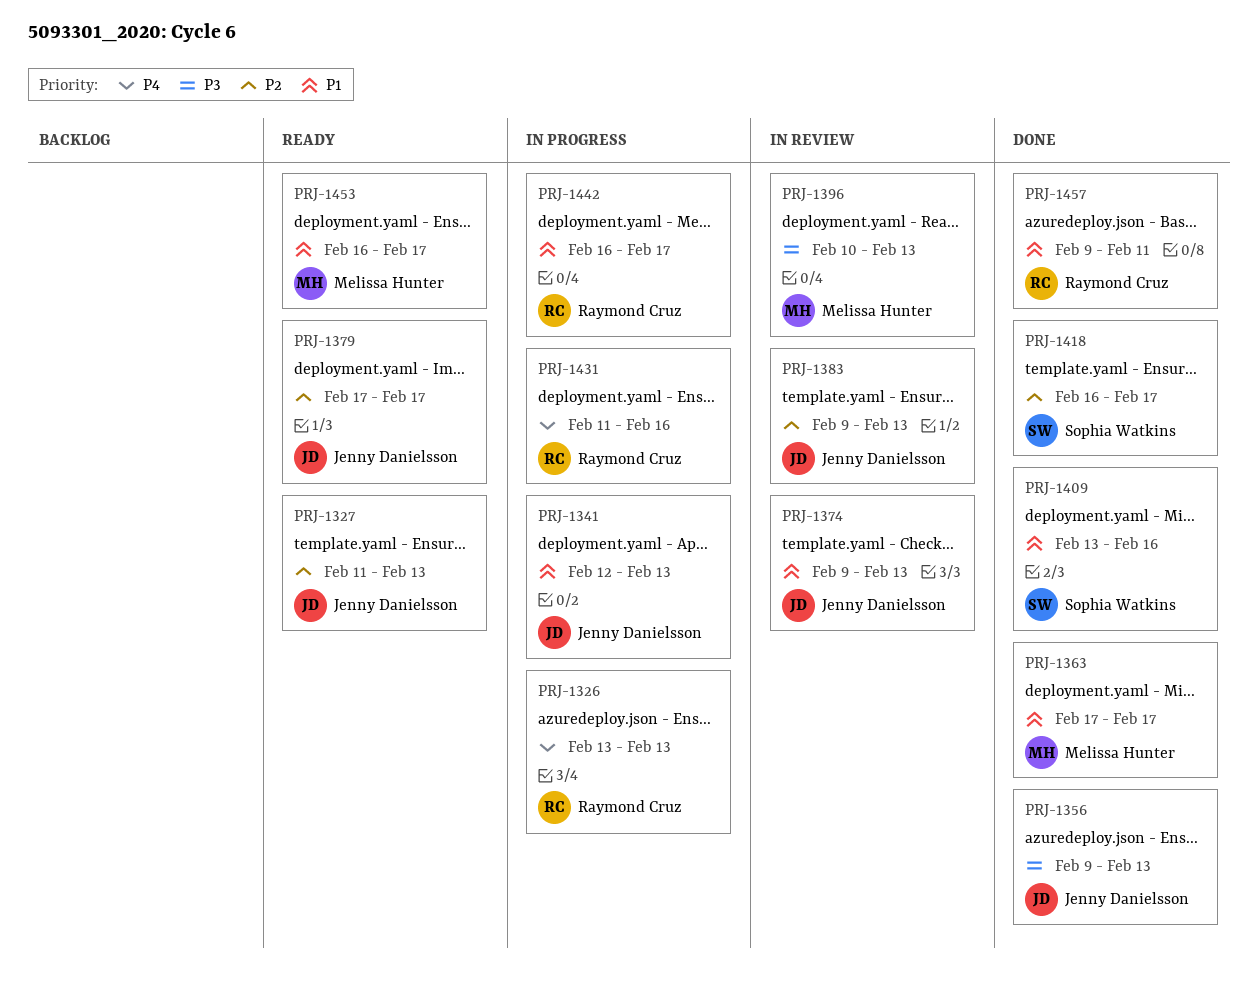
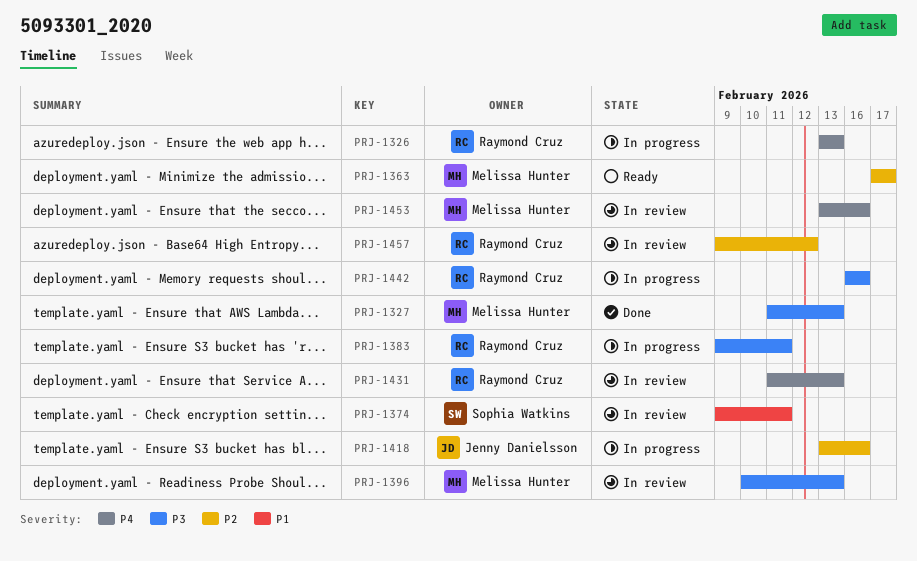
PRJ-1327, status: Ready -> Done
PRJ-1327, owner: Jenny Danielsson -> Melissa Hunter
PRJ-1327, priority: P2 -> P3
PRJ-1341: present -> none
PRJ-1356: present -> none
PRJ-1363, status: Done -> Ready
PRJ-1363, priority: P1 -> P2
PRJ-1374, owner: Jenny Danielsson -> Sophia Watkins
PRJ-1374, due: Feb 13 -> Feb 11
PRJ-1379: present -> none
PRJ-1383, status: In review -> In progress
PRJ-1383, owner: Jenny Danielsson -> Raymond Cruz
PRJ-1383, priority: P2 -> P3
PRJ-1383, due: Feb 13 -> Feb 11
PRJ-1409: present -> none
PRJ-1418, status: Done -> In progress
PRJ-1418, owner: Sophia Watkins -> Jenny Danielsson
PRJ-1418, start: Feb 16 -> Feb 13
PRJ-1418, due: Feb 17 -> Feb 16
PRJ-1431, status: In progress -> In review
PRJ-1431, due: Feb 16 -> Feb 13
PRJ-1442, priority: P1 -> P3
PRJ-1442, due: Feb 17 -> Feb 16
PRJ-1453, status: Ready -> In review
PRJ-1453, priority: P1 -> P4
PRJ-1453, start: Feb 16 -> Feb 13
PRJ-1453, due: Feb 17 -> Feb 16
PRJ-1457, status: Done -> In review
PRJ-1457, priority: P1 -> P2
PRJ-1457, due: Feb 11 -> Feb 12

